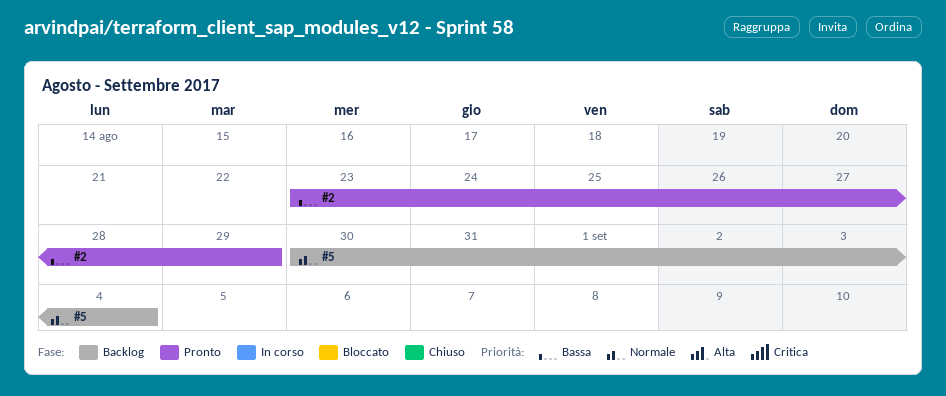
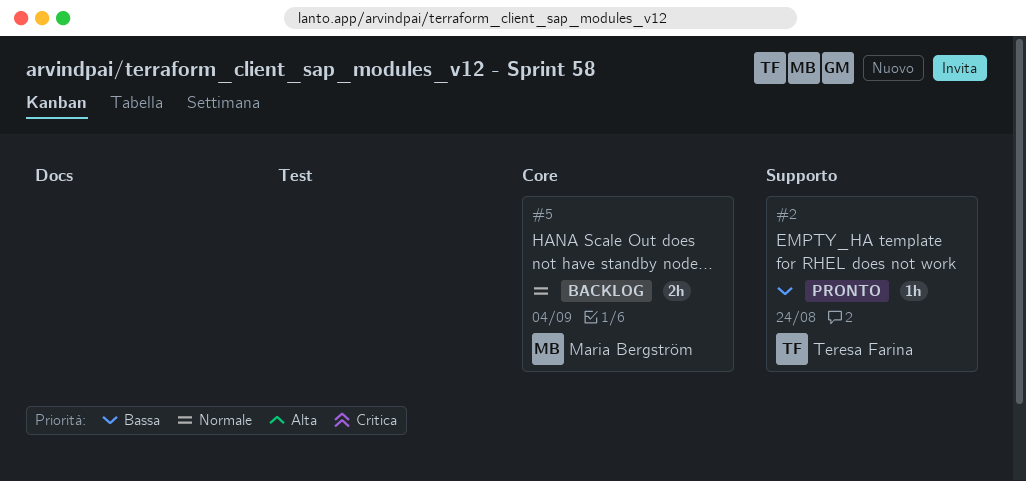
#2, due: Aug 29 -> Aug 24

